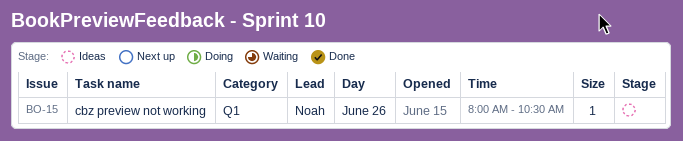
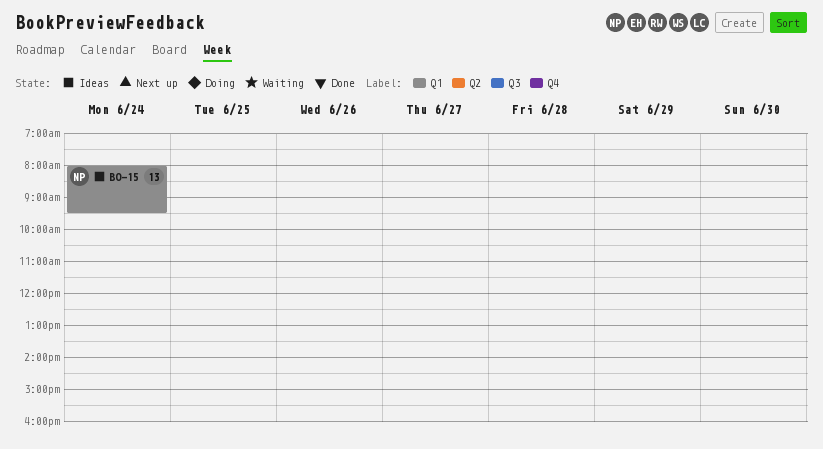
BO-15, estimate: 1 -> 13
BO-15, day: Jun 26 -> Jun 24
BO-15, ends: 10:30 -> 09:30

